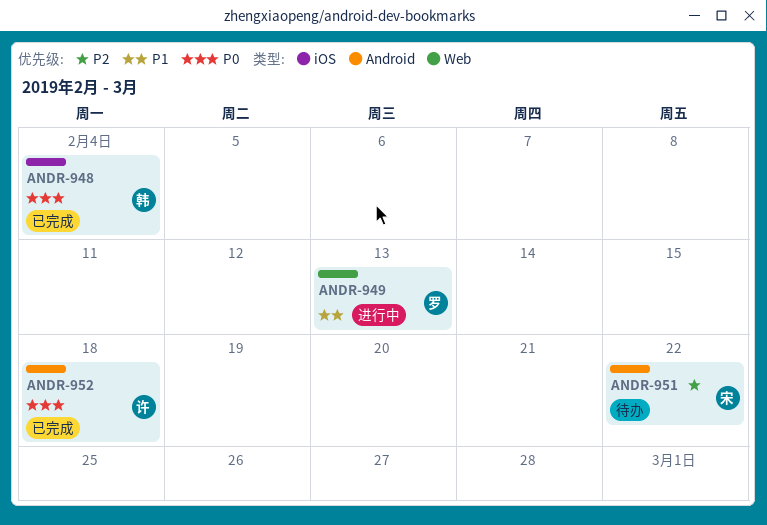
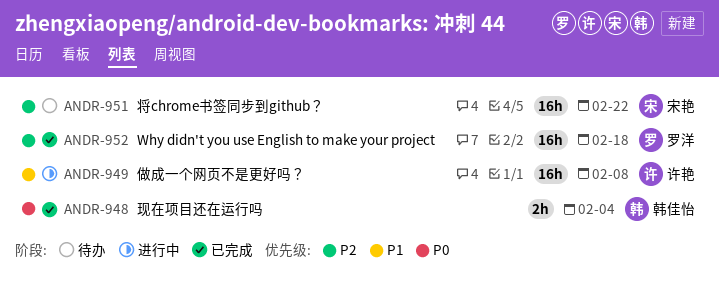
ANDR-949, owner: 罗洋 -> 许艳
ANDR-949, due: Feb 13 -> Feb 8
ANDR-952, owner: 许艳 -> 罗洋
ANDR-952, priority: P0 -> P2

